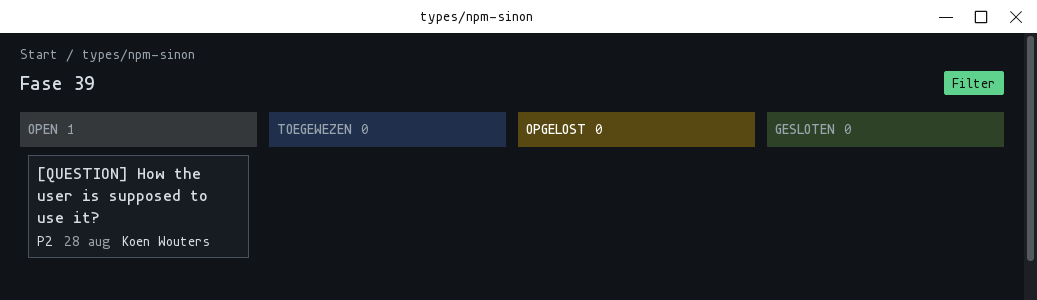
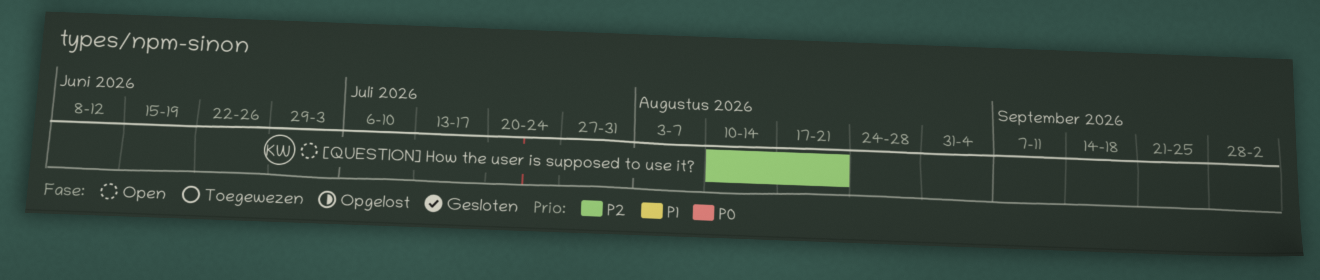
[QUESTION] How the user is supposed to use it?, due: Aug 28 -> Aug 21

